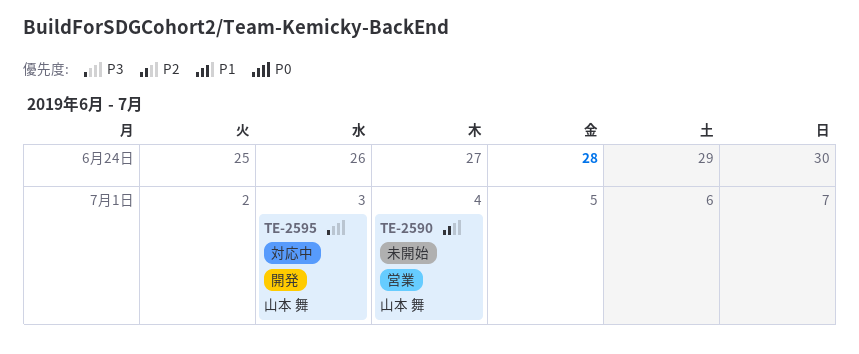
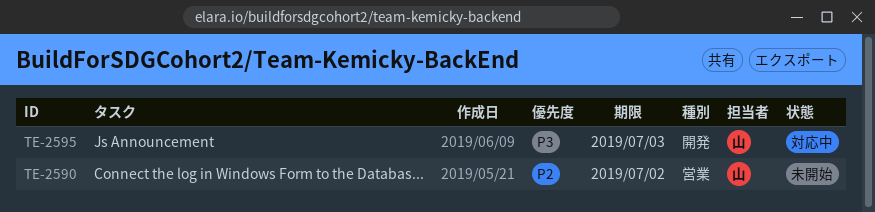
TE-2590, due: Jul 4 -> Jul 2

